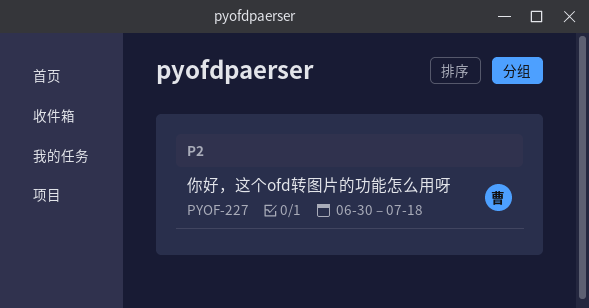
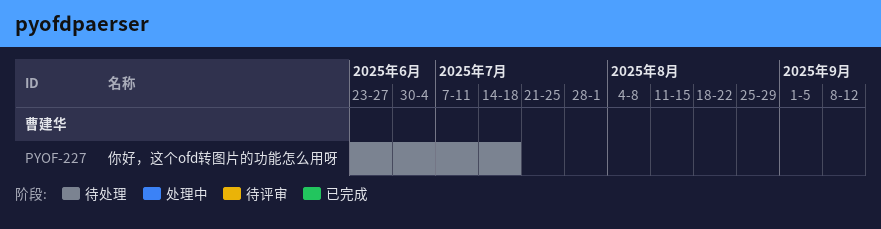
PYOF-227, start: Jun 30 -> Jun 23

